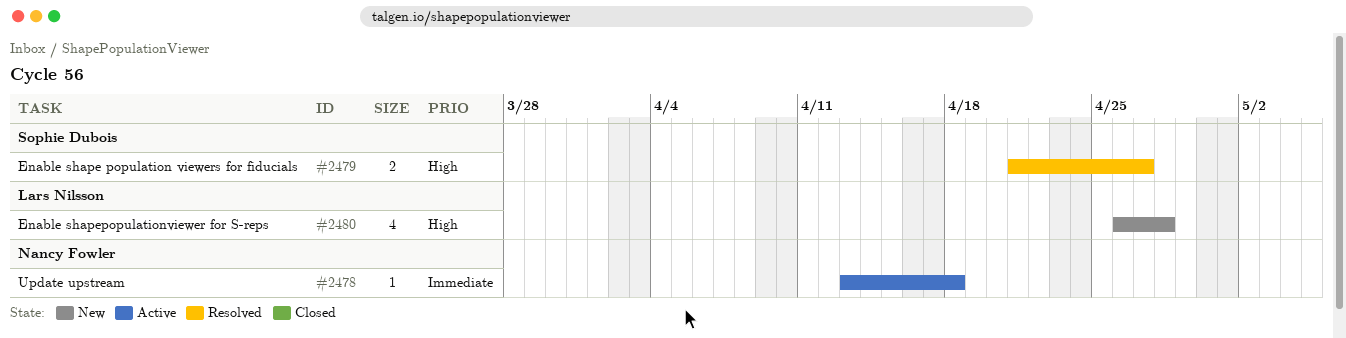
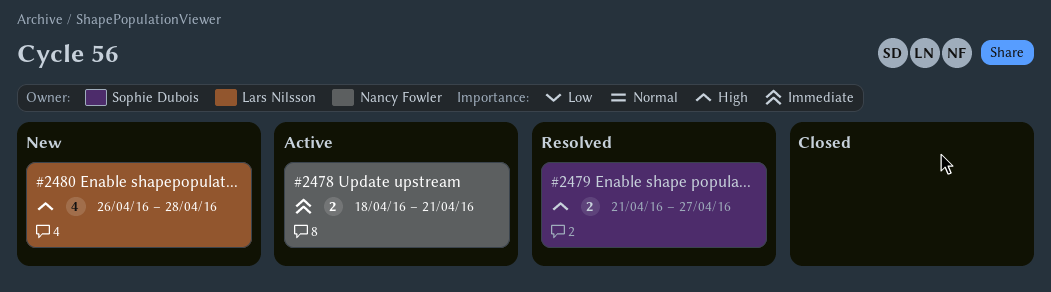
#2478, estimate: 1 -> 2
#2478, start: Apr 13 -> Apr 18
#2478, due: Apr 18 -> Apr 21

